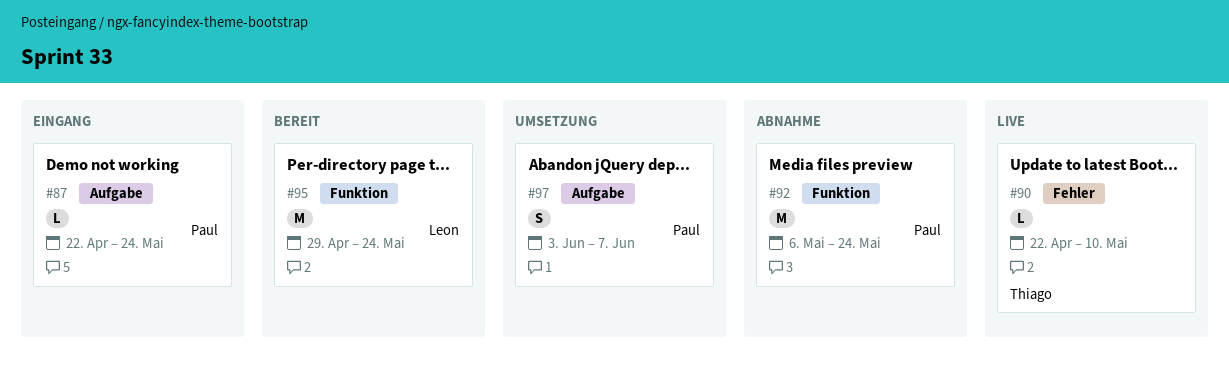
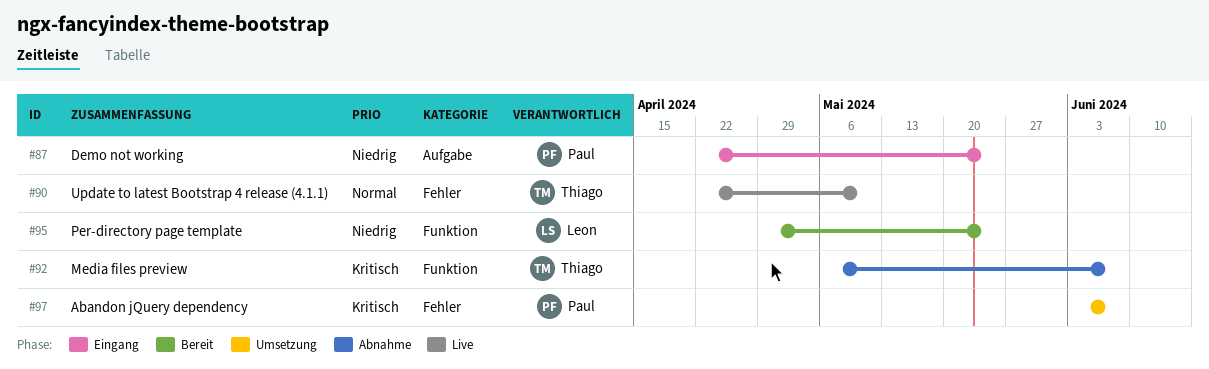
#92, owner: Paul -> Thiago
#92, due: May 24 -> Jun 7
#97, label: Aufgabe -> Fehler

